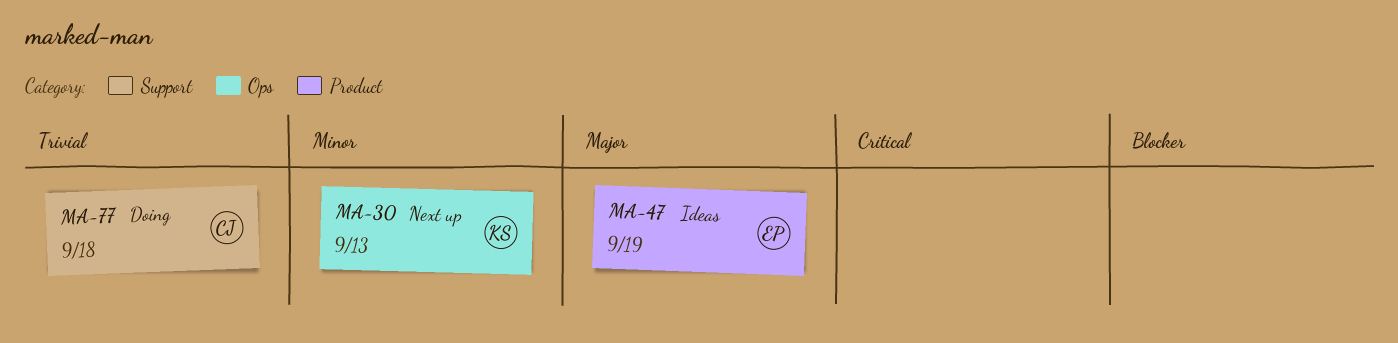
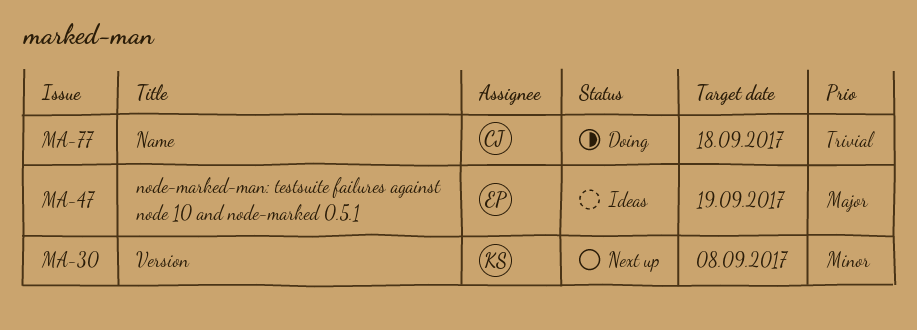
MA-30, due: Sep 13 -> Sep 8

